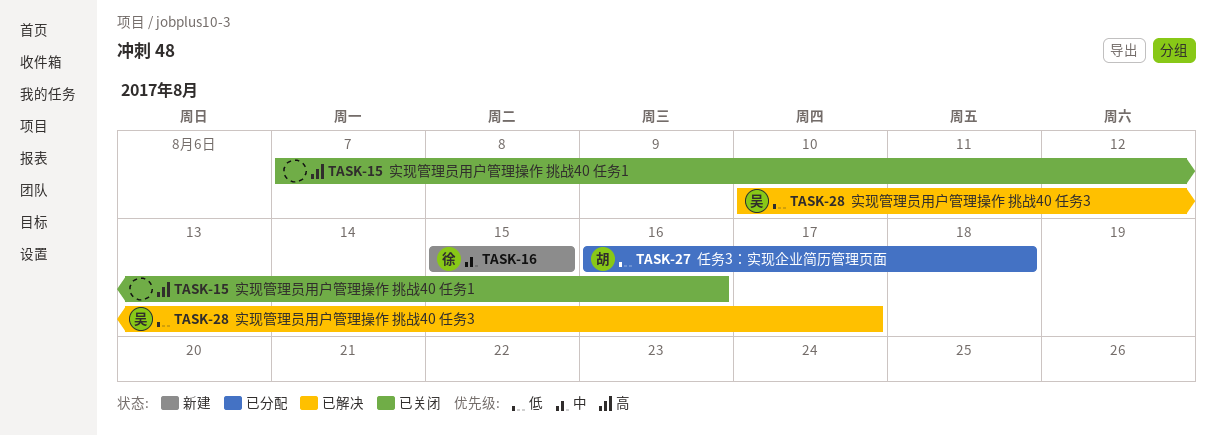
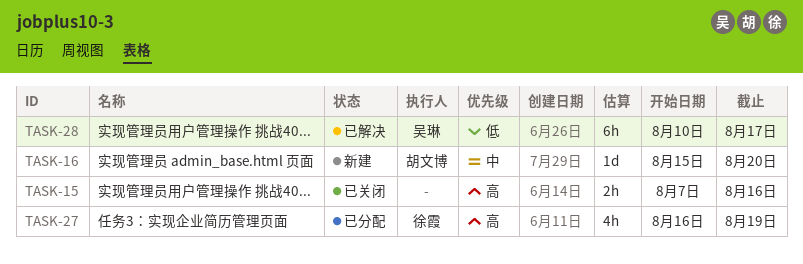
TASK-16, owner: 徐霞 -> 胡文博
TASK-16, due: Aug 15 -> Aug 20
TASK-27, owner: 胡文博 -> 徐霞
TASK-27, priority: 低 -> 高
TASK-27, due: Aug 18 -> Aug 19

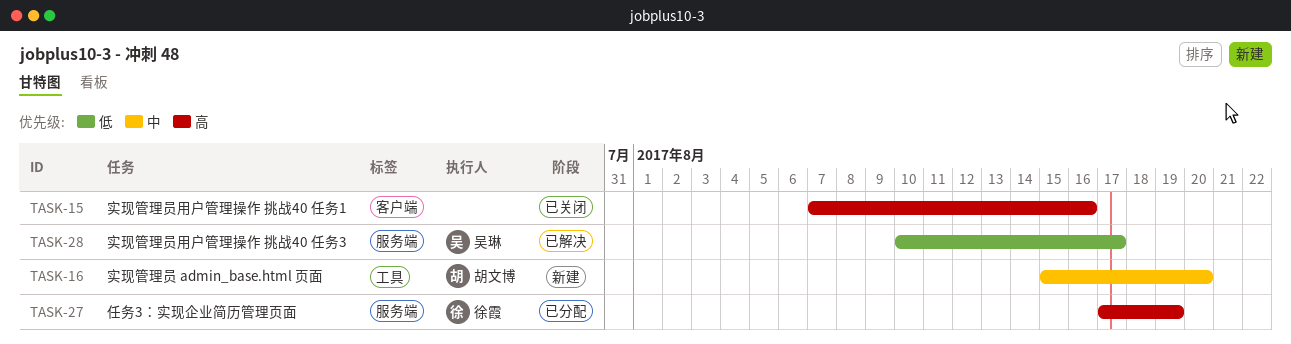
TASK-27, start: Aug 16 -> Aug 17

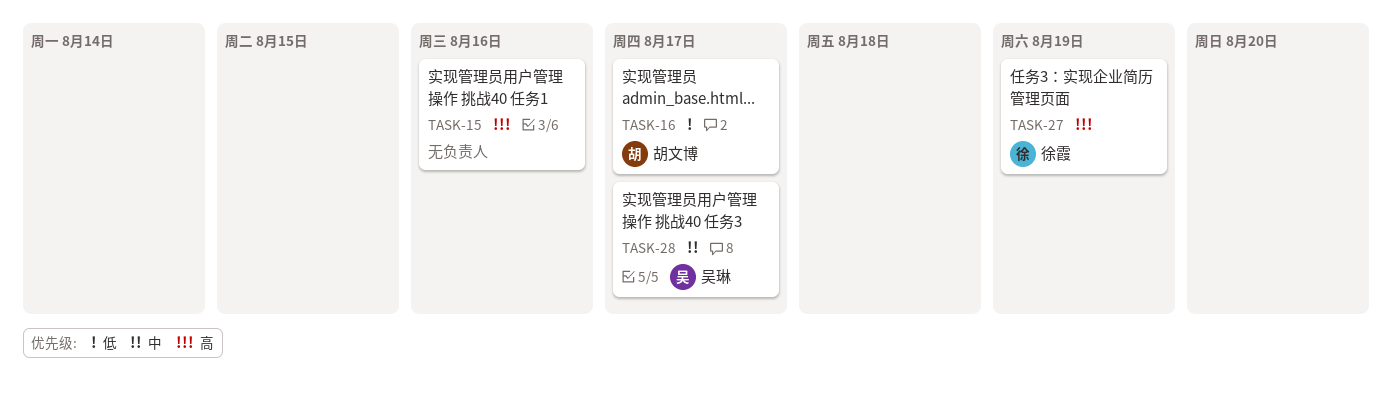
TASK-16, priority: 中 -> 低
TASK-16, due: Aug 20 -> Aug 17
TASK-28, priority: 低 -> 中

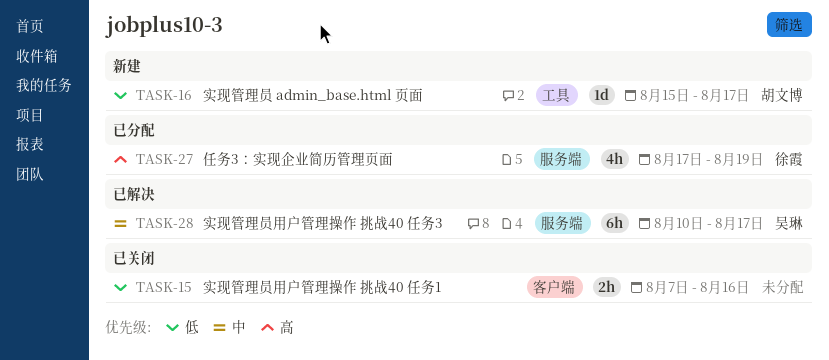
TASK-15, priority: 高 -> 低

